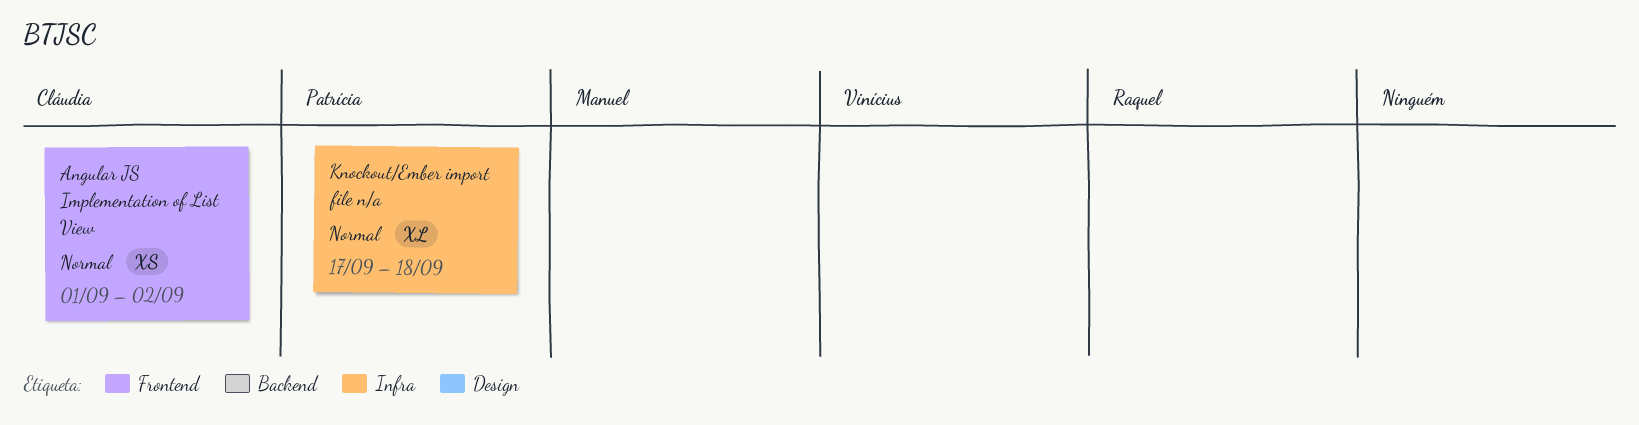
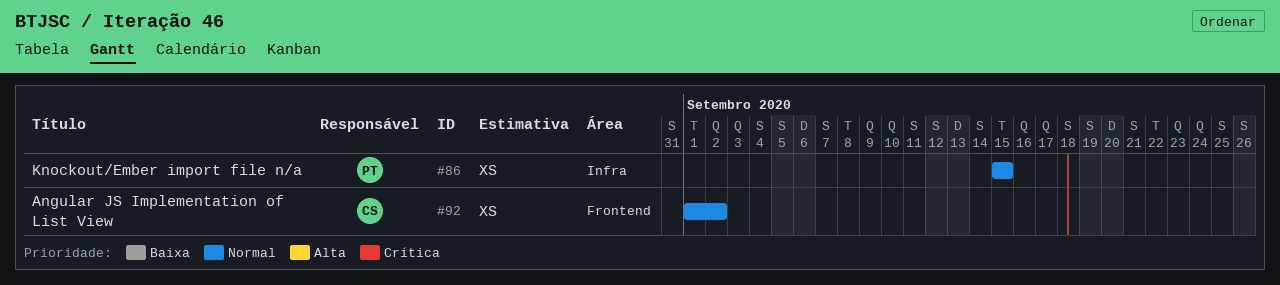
Knockout/Ember import file n/a, estimate: XL -> XS
Knockout/Ember import file n/a, start: Sep 17 -> Sep 15
Knockout/Ember import file n/a, due: Sep 18 -> Sep 15

